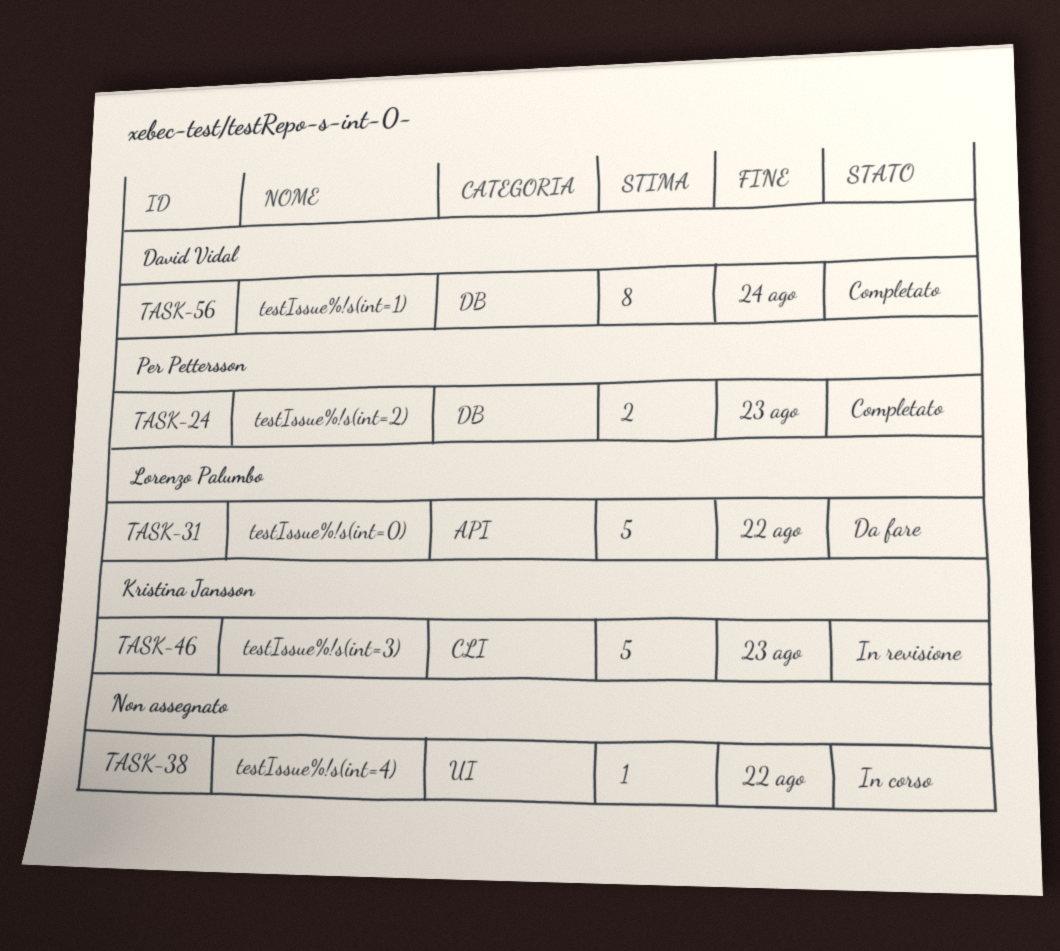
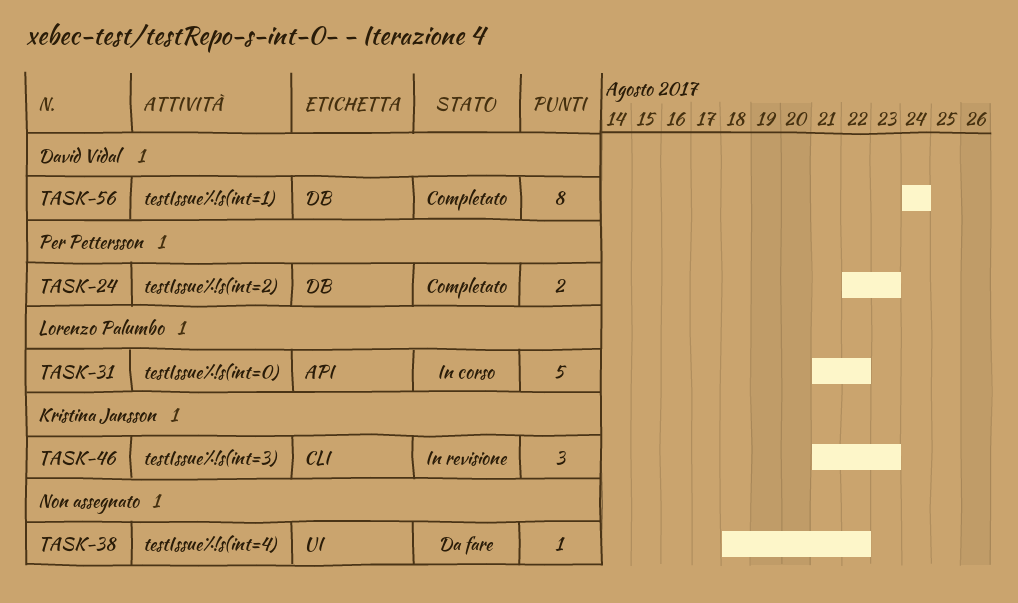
TASK-31, status: Da fare -> In corso
TASK-38, status: In corso -> Da fare
TASK-46, estimate: 5 -> 3

